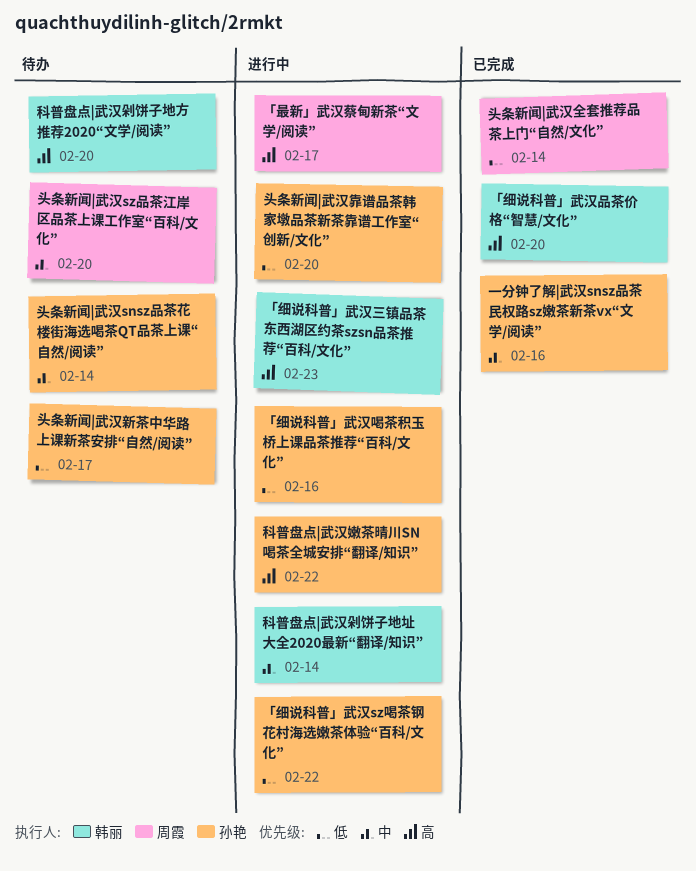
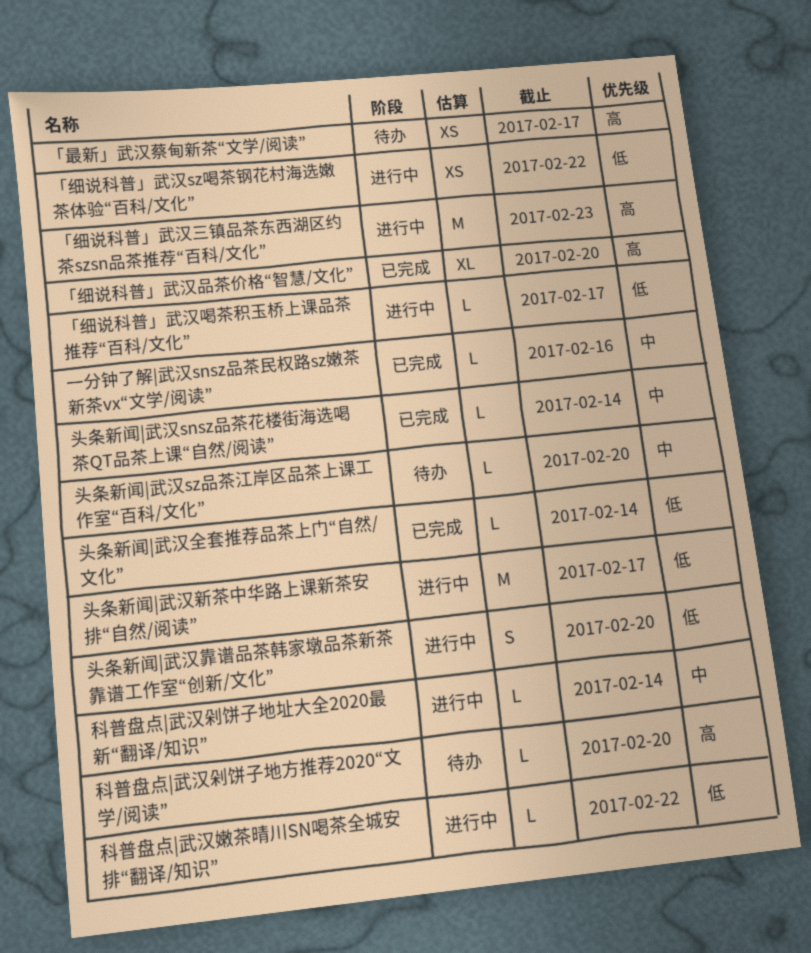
「最新」武汉蔡甸新茶“文学/阅读”, status: 进行中 -> 待办
「细说科普」武汉喝茶积玉桥上课品茶推荐“百科/文化”, due: Feb 16 -> Feb 17
头条新闻|武汉snsz品茶花楼街海选喝茶QT品茶上课“自然/阅读”, status: 待办 -> 已完成
头条新闻|武汉新茶中华路上课新茶安排“自然/阅读”, status: 待办 -> 进行中
科普盘点|武汉嫩茶晴川SN喝茶全城安排“翻译/知识”, priority: 高 -> 低

